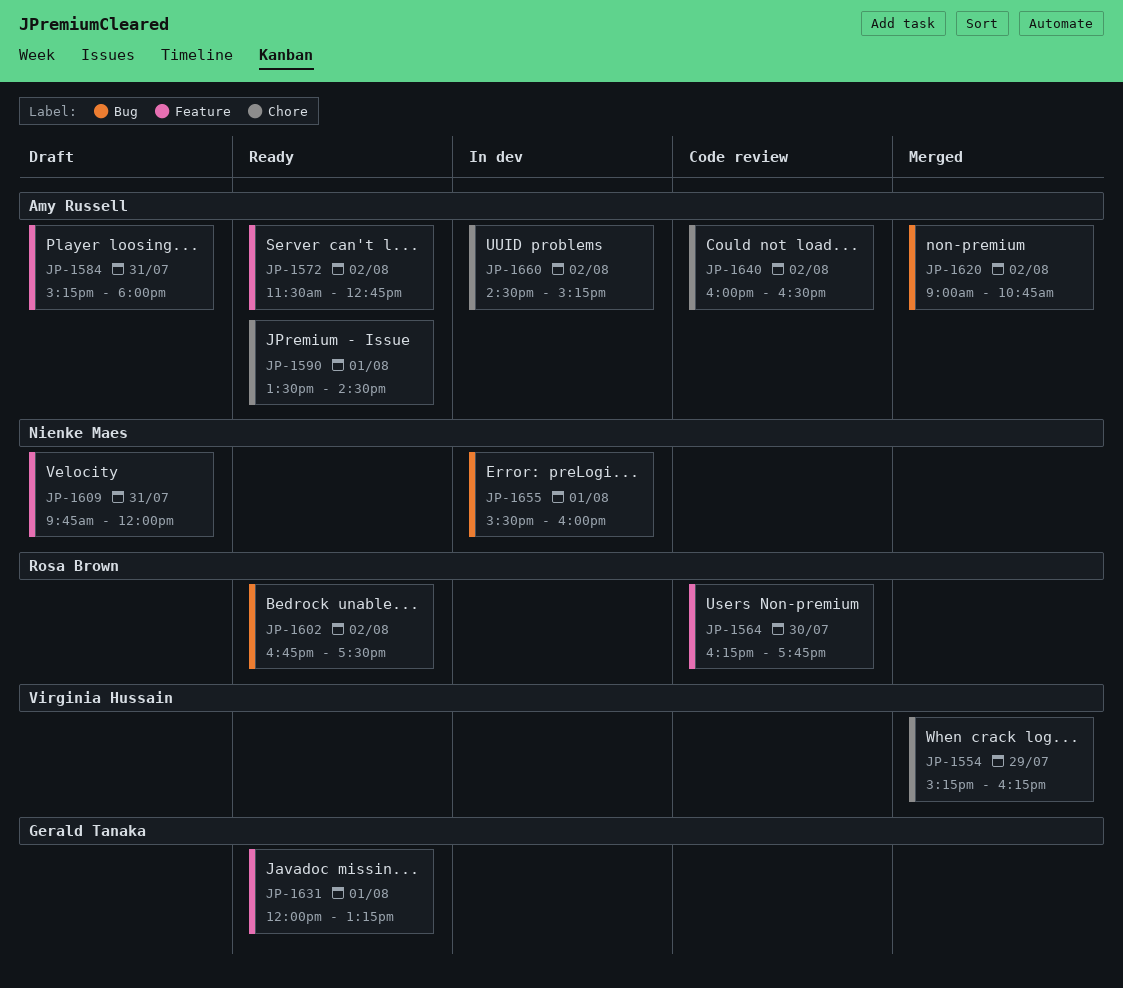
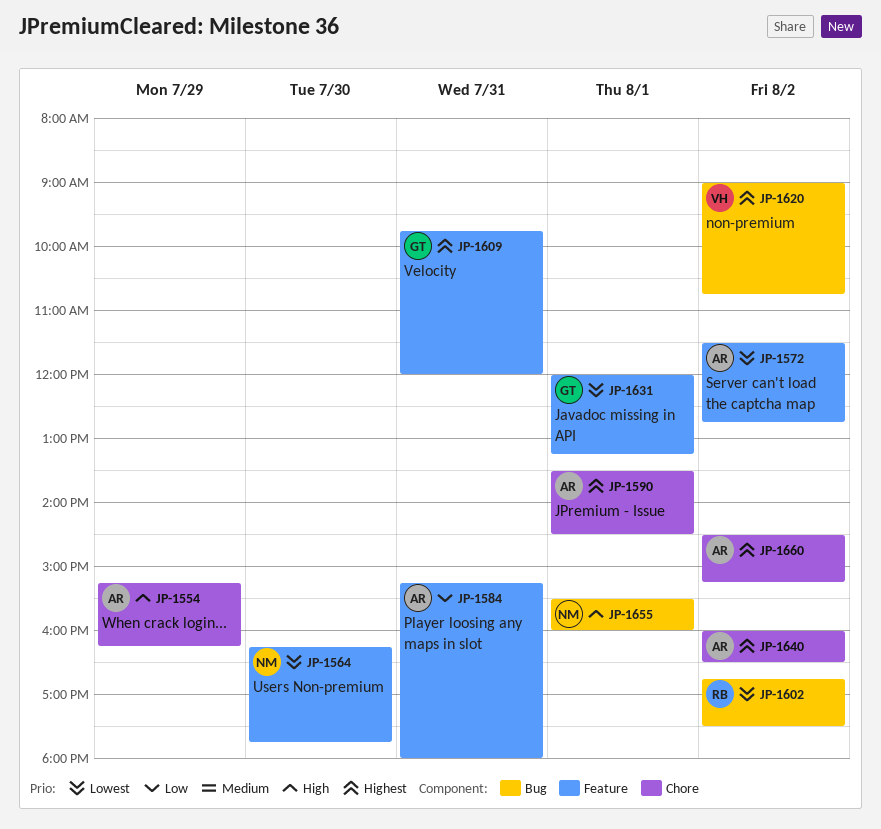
JP-1554, owner: Virginia Hussain -> Amy Russell
JP-1564, owner: Rosa Brown -> Nienke Maes
JP-1609, owner: Nienke Maes -> Gerald Tanaka
JP-1620, owner: Amy Russell -> Virginia Hussain

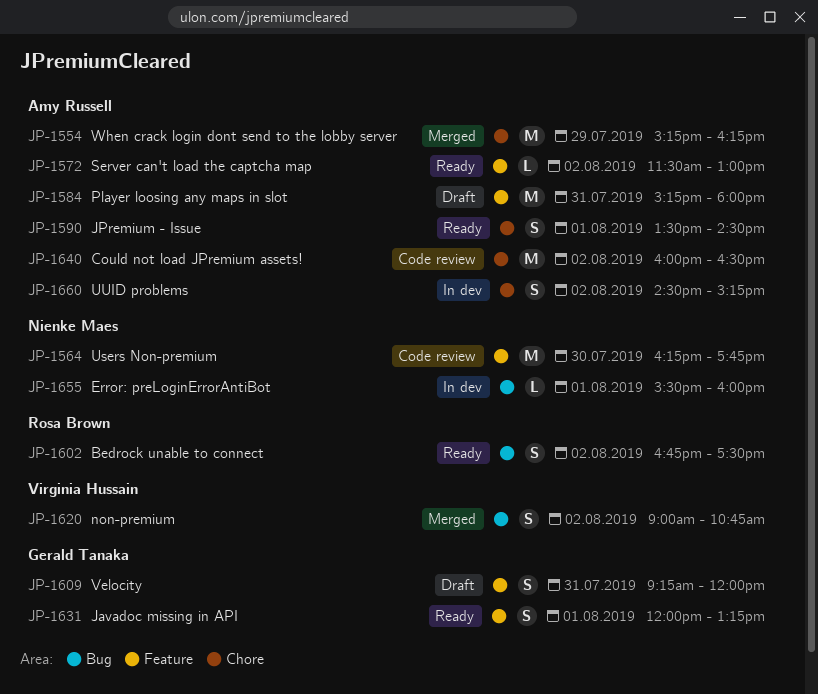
JP-1572, ends: 12:45 -> 13:00
JP-1609, begins: 09:45 -> 09:15

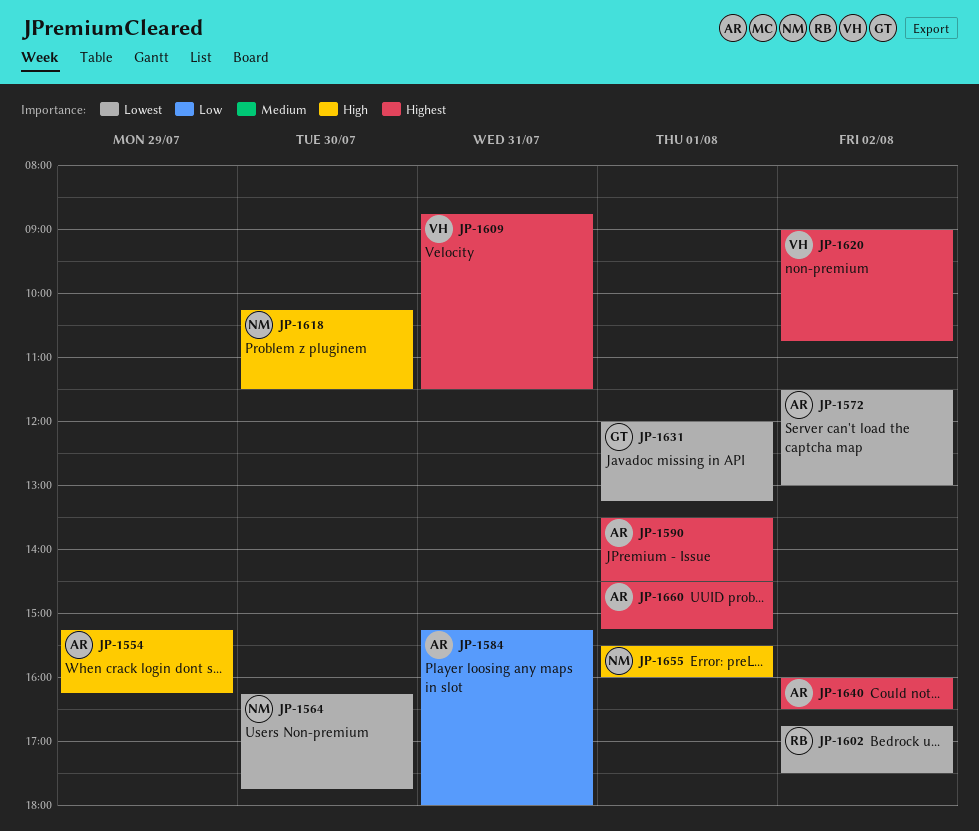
JP-1609, owner: Gerald Tanaka -> Virginia Hussain
JP-1609, begins: 09:15 -> 08:45
JP-1609, ends: 12:00 -> 11:30
JP-1618: none -> present
JP-1660, day: Aug 2 -> Aug 1

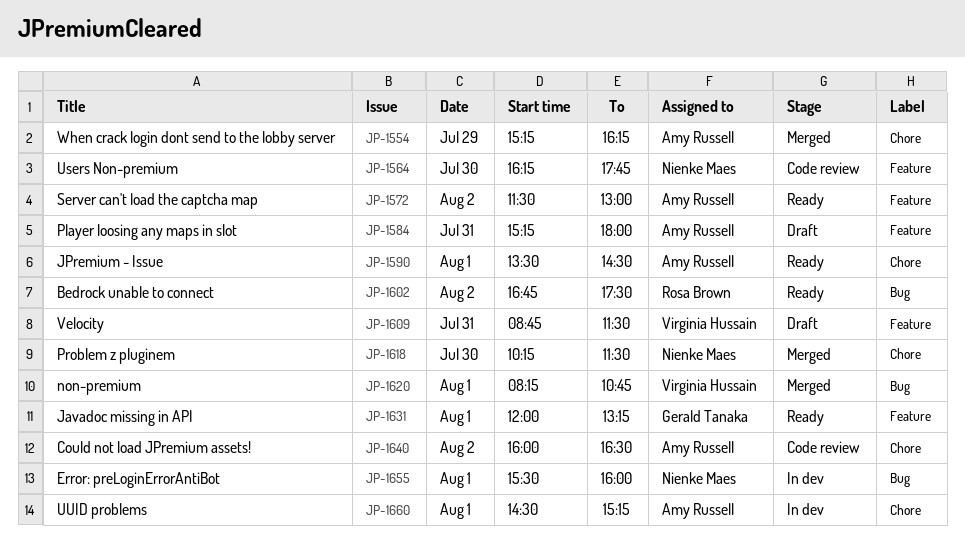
JP-1620, day: Aug 2 -> Aug 1
JP-1620, begins: 09:00 -> 08:15

